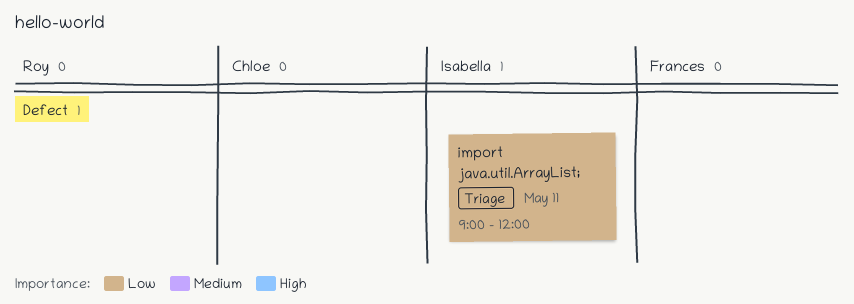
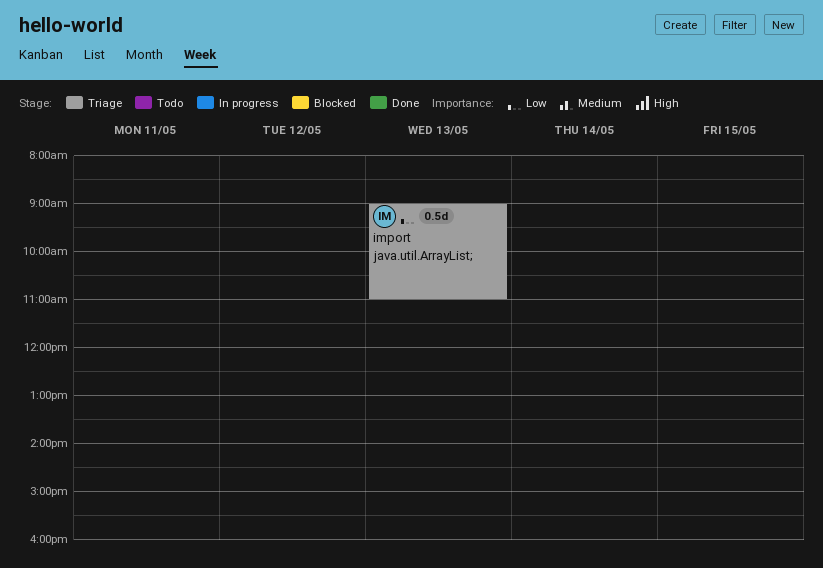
import java.util.ArrayList;, day: May 11 -> May 13
import java.util.ArrayList;, ends: 12:00 -> 11:00

